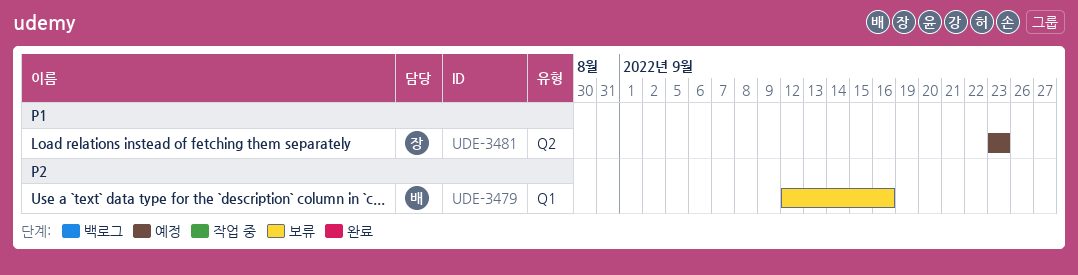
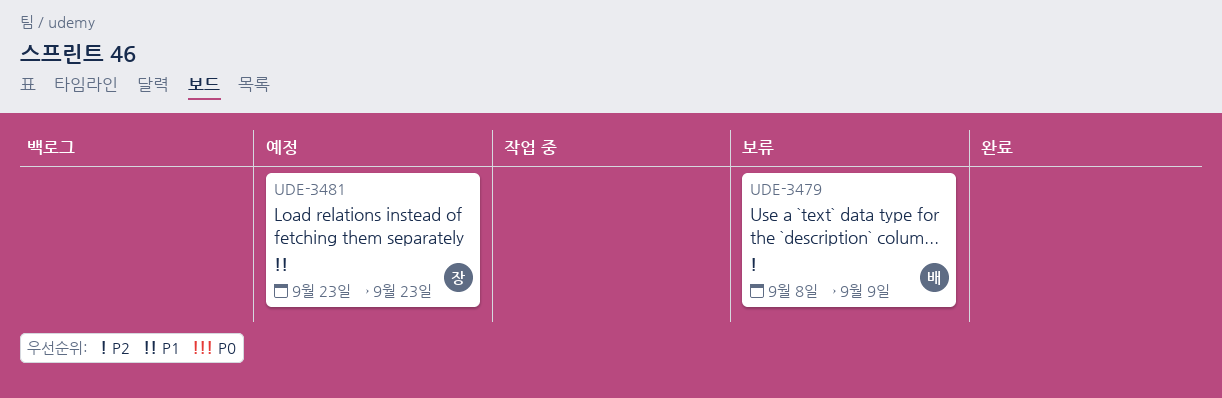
UDE-3479, start: Sep 12 -> Sep 8
UDE-3479, due: Sep 16 -> Sep 9

